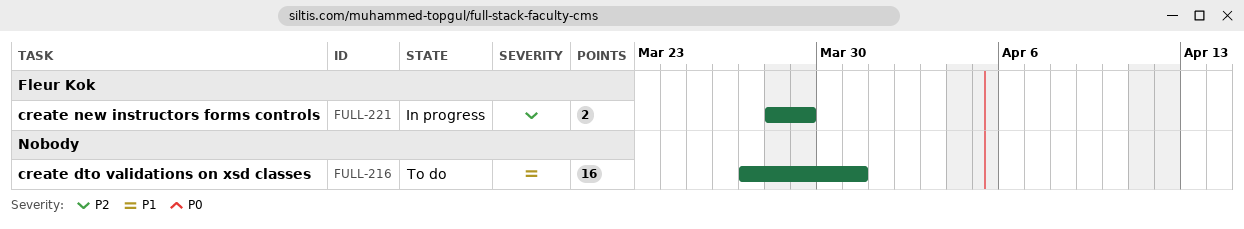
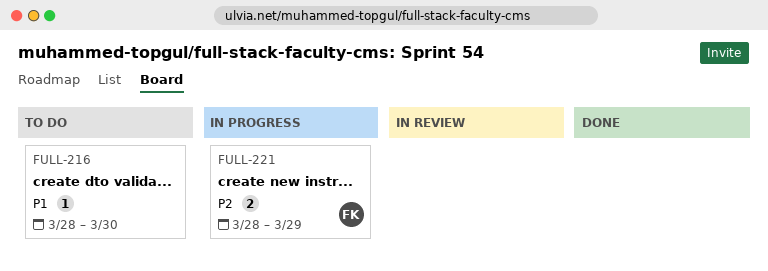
FULL-216, estimate: 16 -> 1
FULL-216, start: Mar 27 -> Mar 28
FULL-216, due: Mar 31 -> Mar 30

